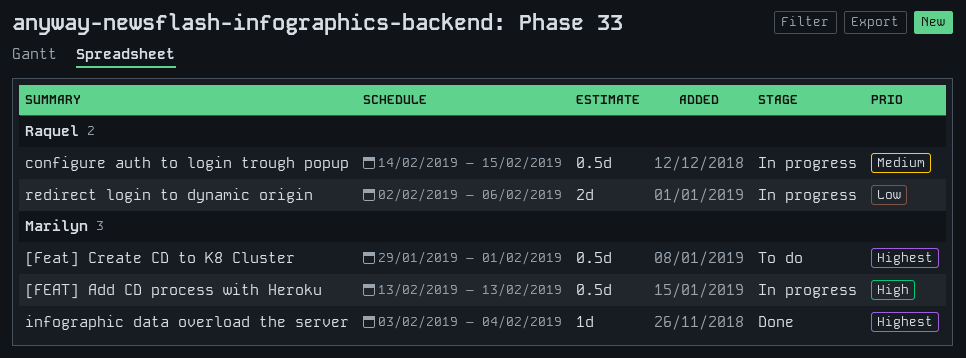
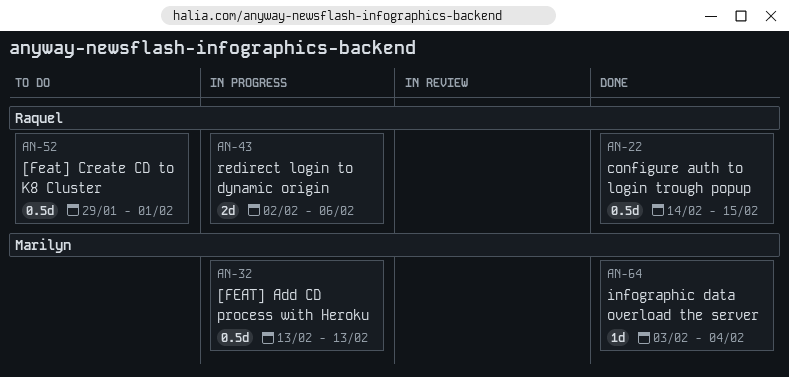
[Feat] Create CD to K8 Cluster, owner: Marilyn -> Raquel
configure auth to login trough popup, status: In progress -> Done

